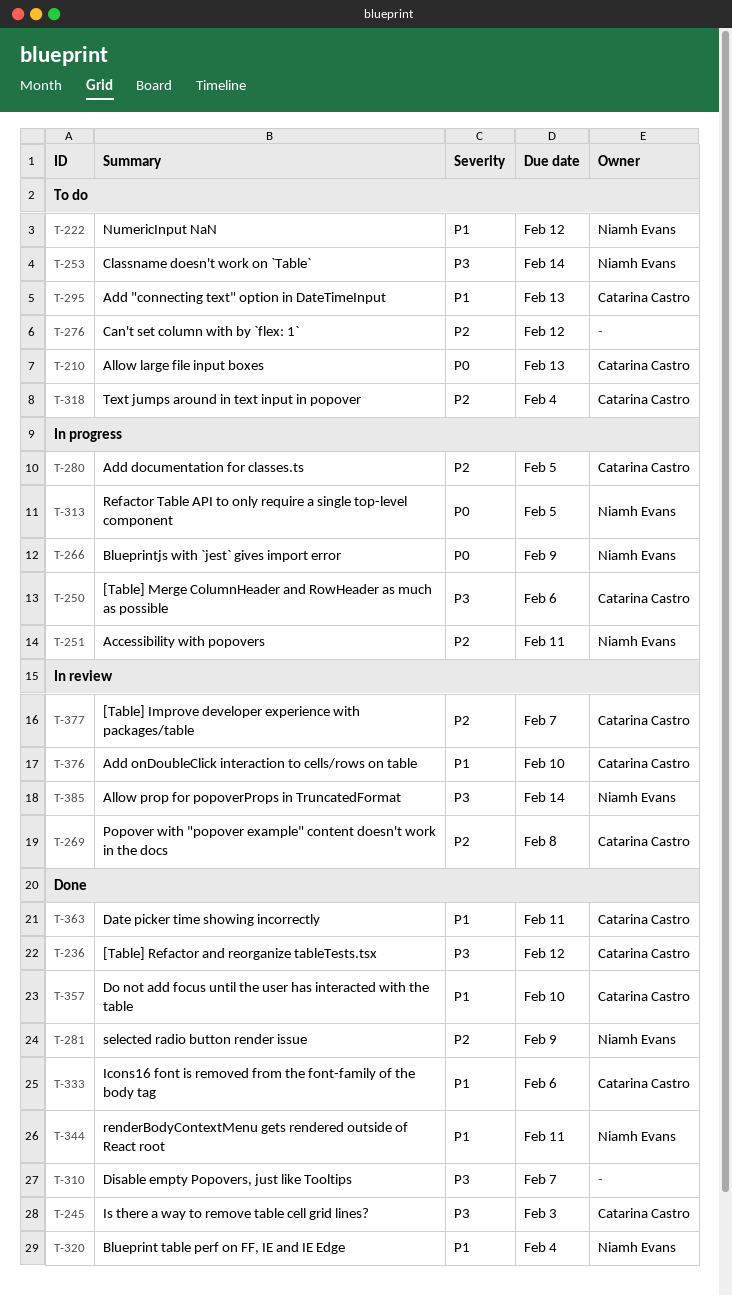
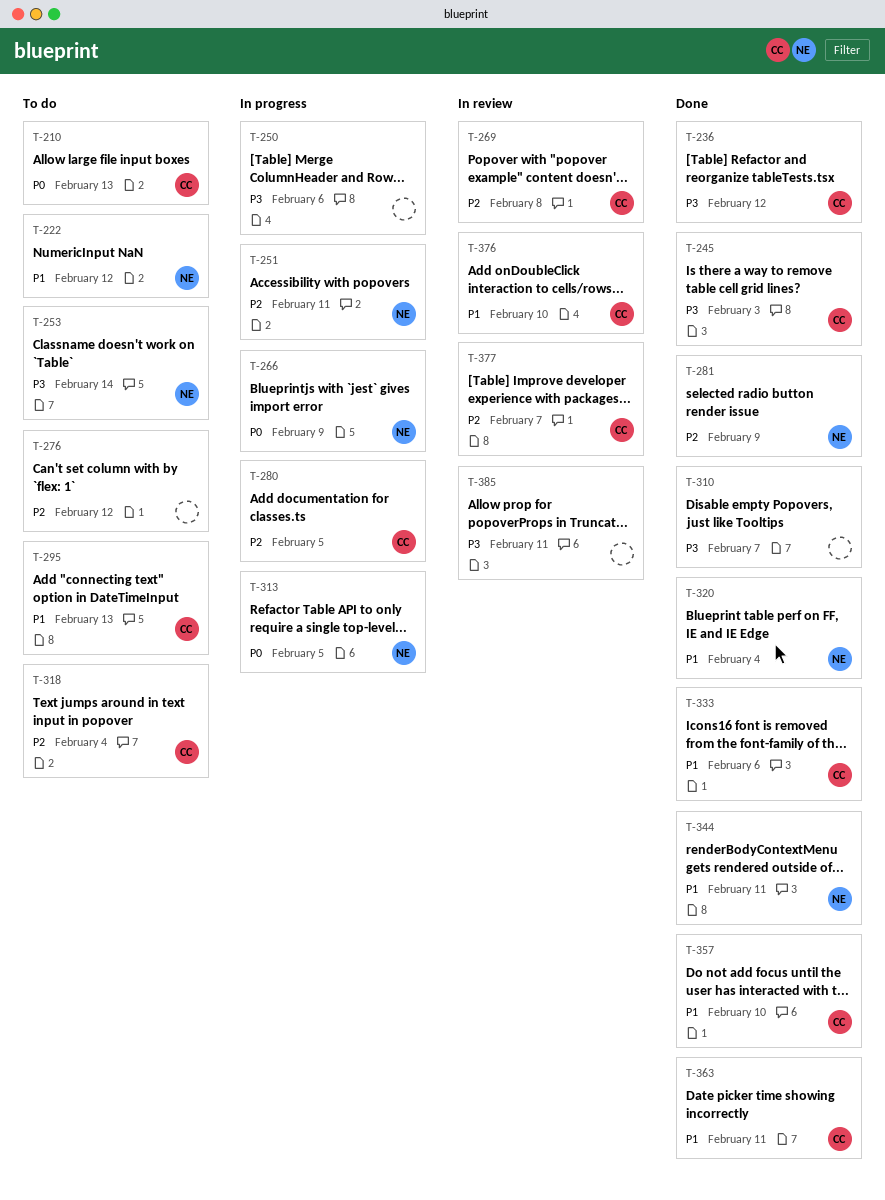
T-250, owner: Catarina Castro -> none
T-385, owner: Niamh Evans -> none
T-385, due: Feb 14 -> Feb 11

